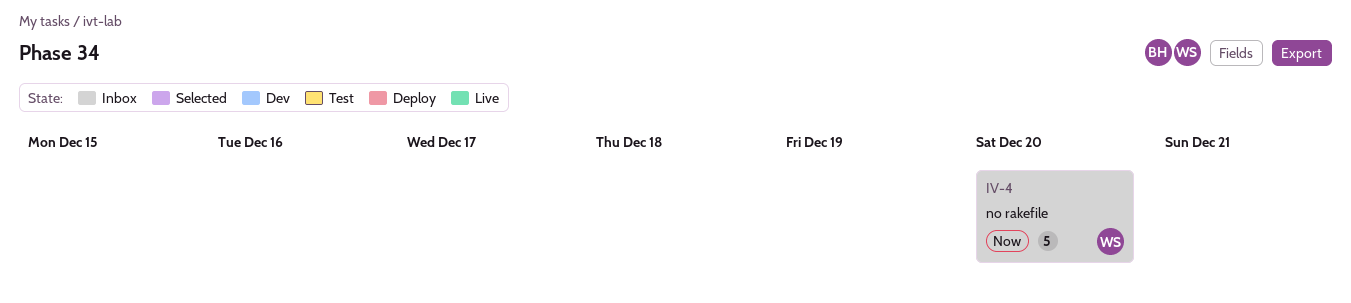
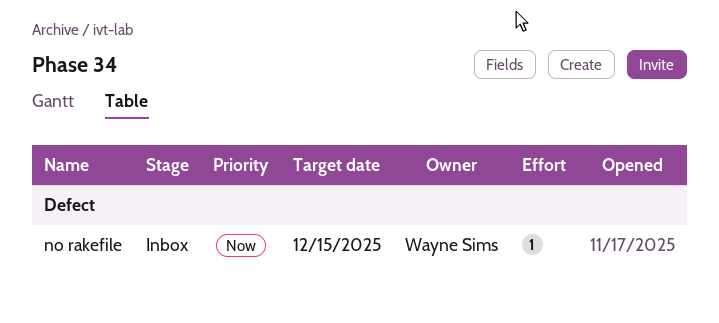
no rakefile, estimate: 5 -> 1
no rakefile, due: Dec 20 -> Dec 15

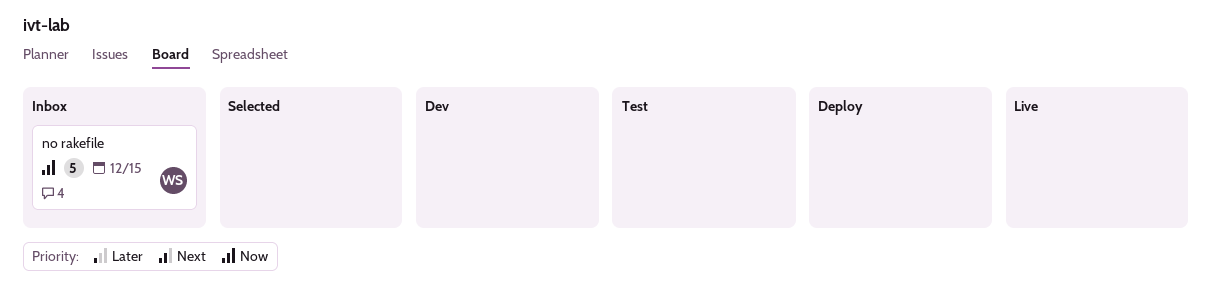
no rakefile, estimate: 1 -> 5

